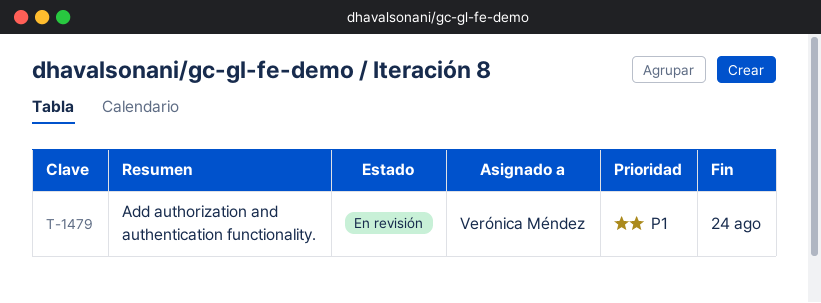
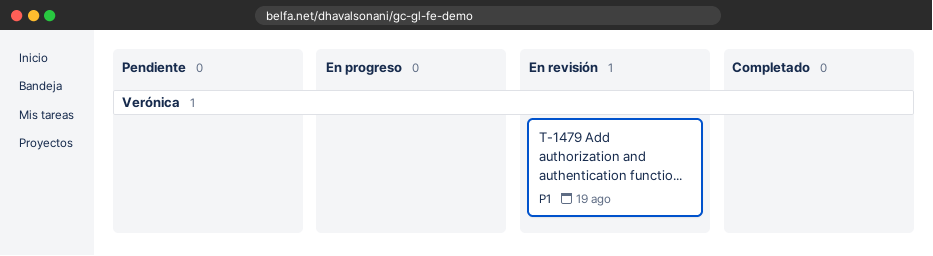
T-1479, due: Aug 24 -> Aug 19

